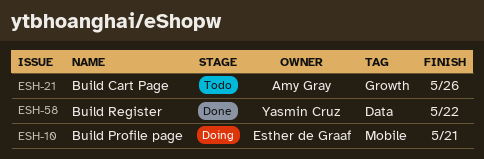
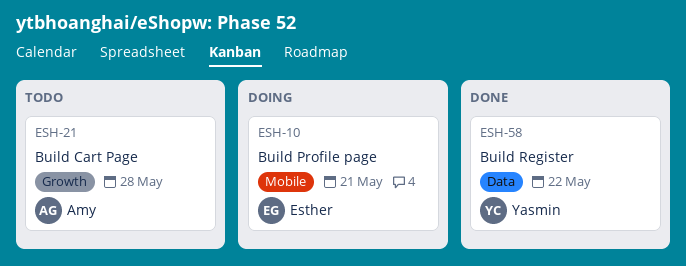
ESH-21, due: May 26 -> May 28

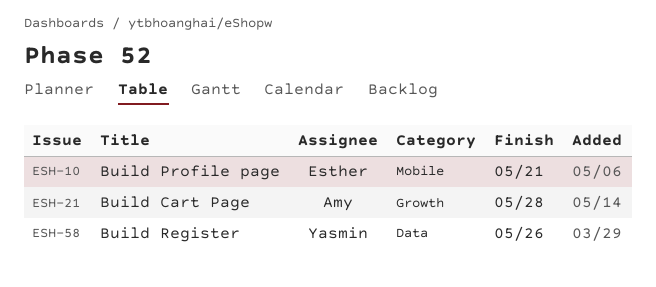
ESH-58, due: May 22 -> May 26

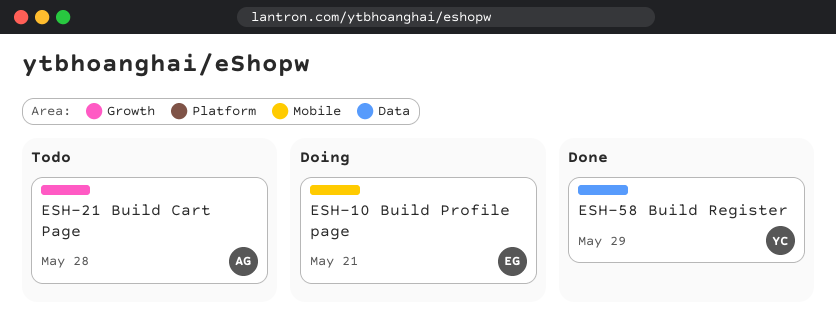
ESH-58, due: May 26 -> May 29

